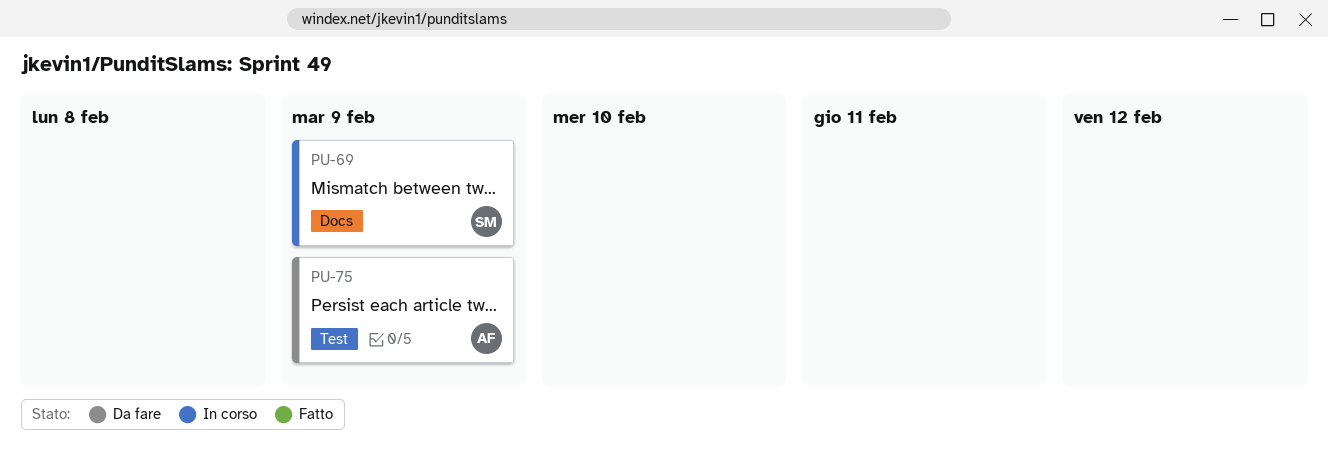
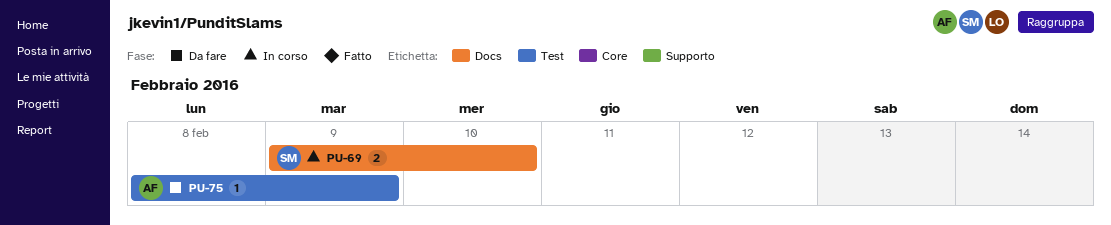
PU-69, due: Feb 9 -> Feb 10

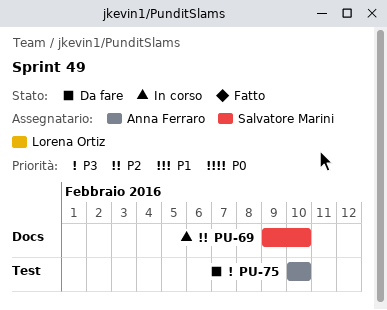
PU-75, start: Feb 8 -> Feb 10
PU-75, due: Feb 9 -> Feb 10

